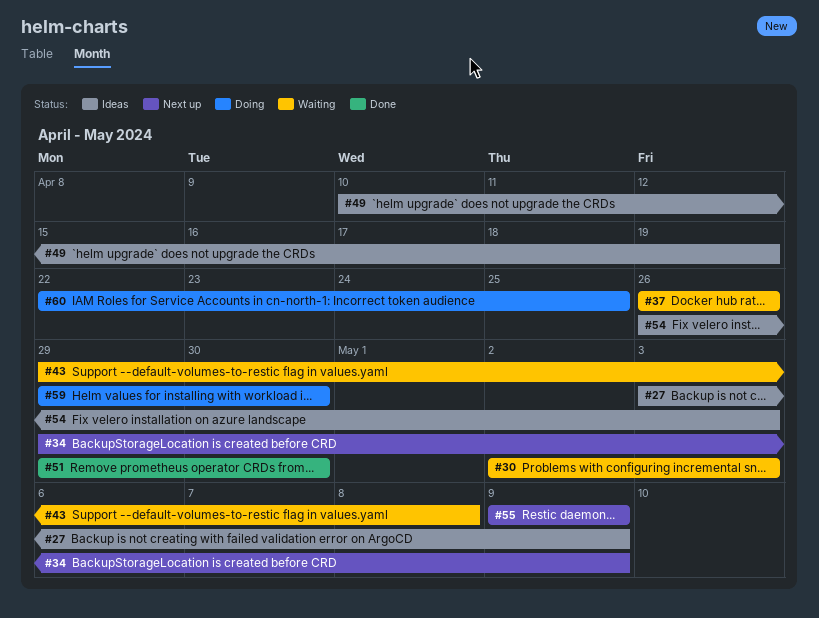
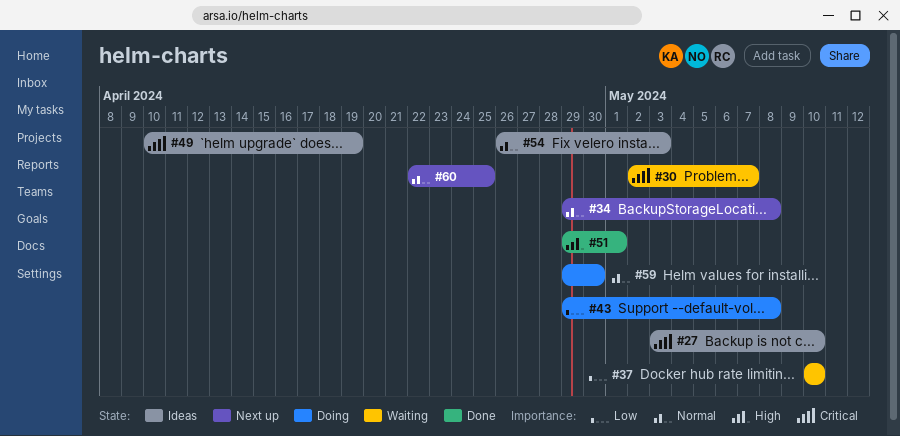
#27, due: May 9 -> May 10
#30, due: May 3 -> May 7
#34, due: May 9 -> May 8
#37, start: Apr 26 -> May 10
#37, due: Apr 26 -> May 10
#43, status: Waiting -> Doing
#51, due: Apr 30 -> May 1
#55: present -> none
#60, status: Doing -> Next up

